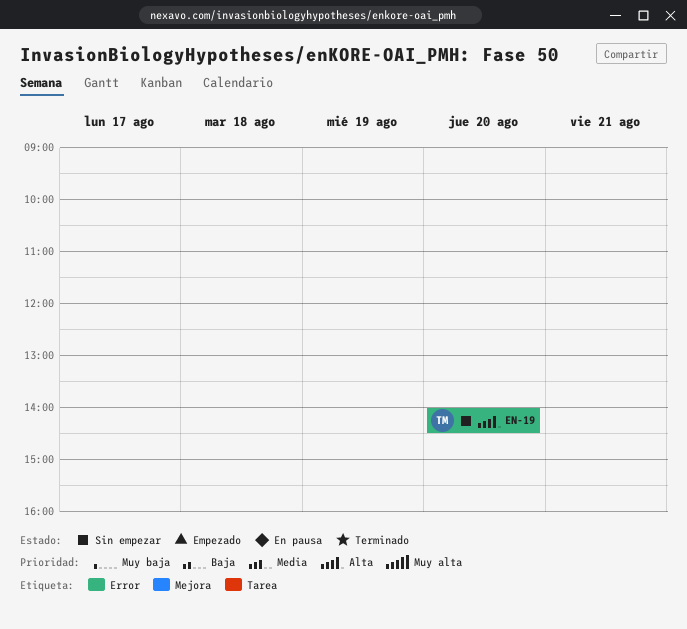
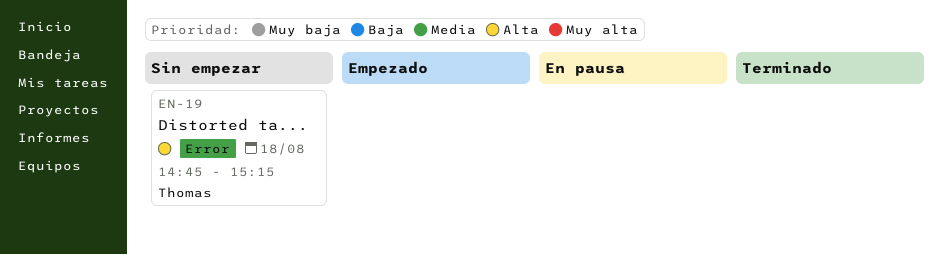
EN-19, day: Aug 20 -> Aug 18
EN-19, begins: 14:00 -> 14:45
EN-19, ends: 14:30 -> 15:15

